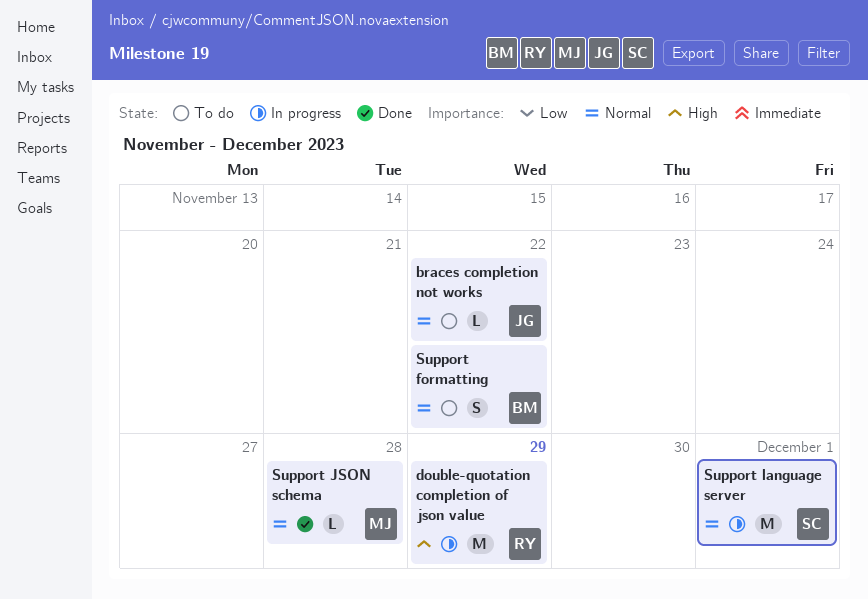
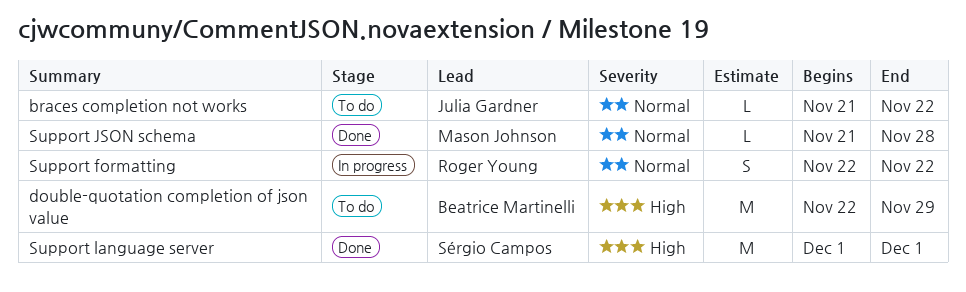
double-quotation completion of json value, status: In progress -> To do
double-quotation completion of json value, owner: Roger Young -> Beatrice Martinelli
Support formatting, status: To do -> In progress
Support formatting, owner: Beatrice Martinelli -> Roger Young
Support language server, status: In progress -> Done
Support language server, priority: Normal -> High

